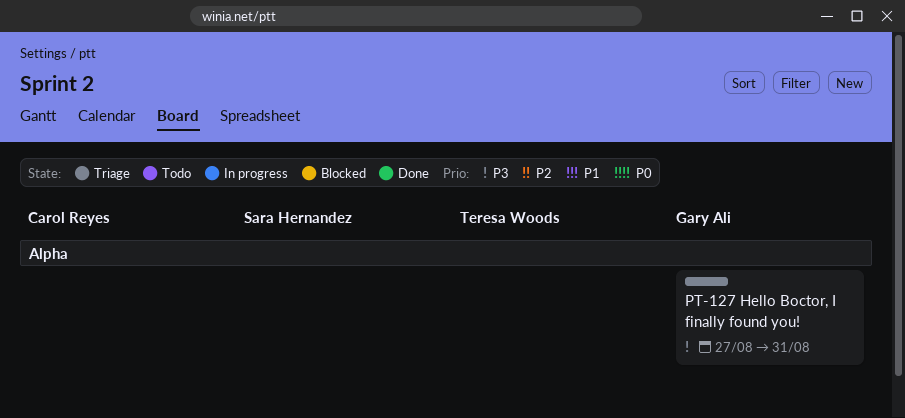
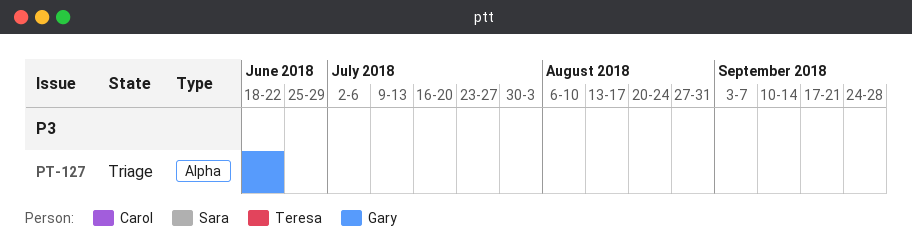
PT-127, start: Aug 27 -> Jun 18
PT-127, due: Aug 31 -> Jun 22

